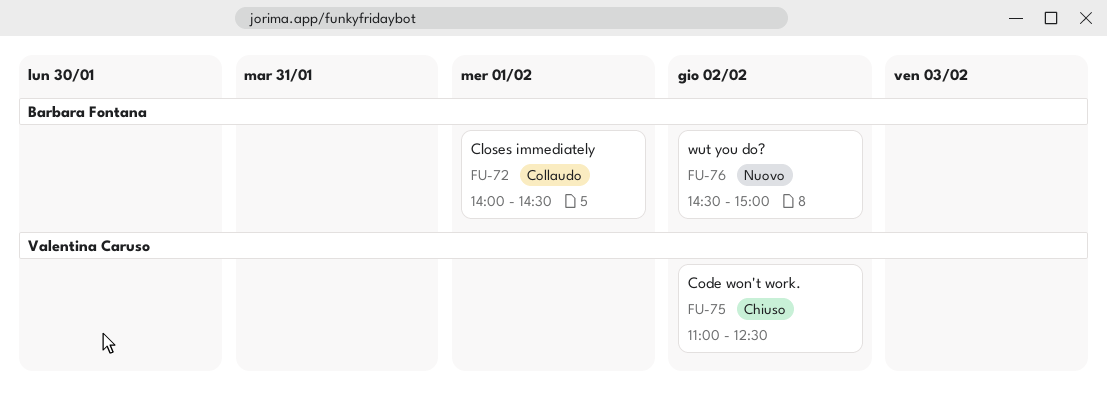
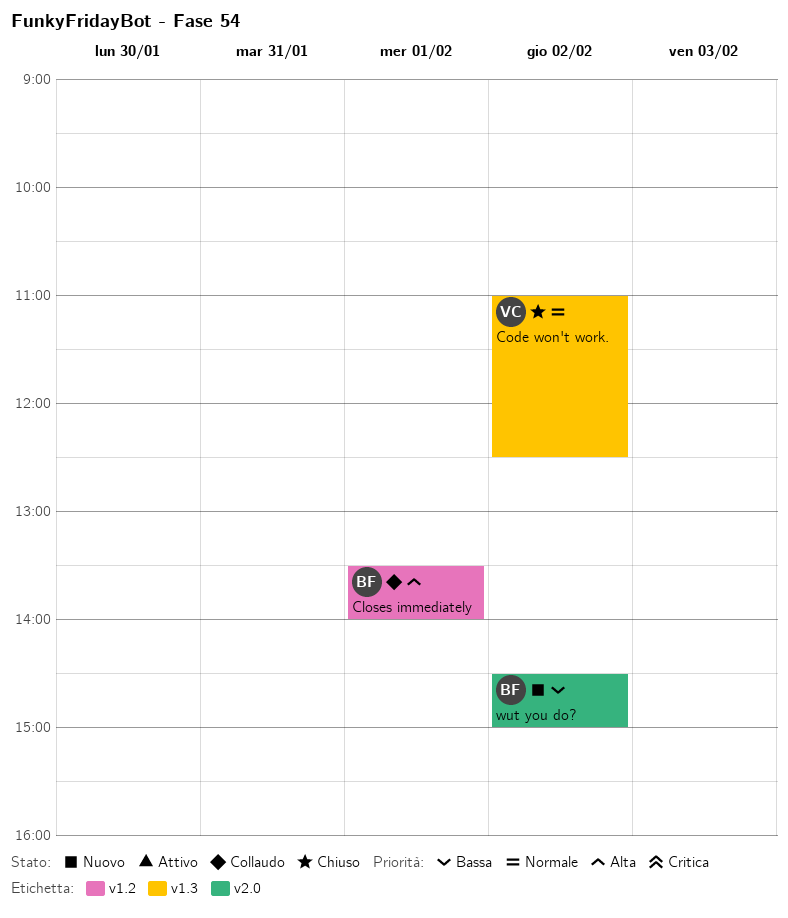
Closes immediately, begins: 14:00 -> 13:30
Closes immediately, ends: 14:30 -> 14:00

